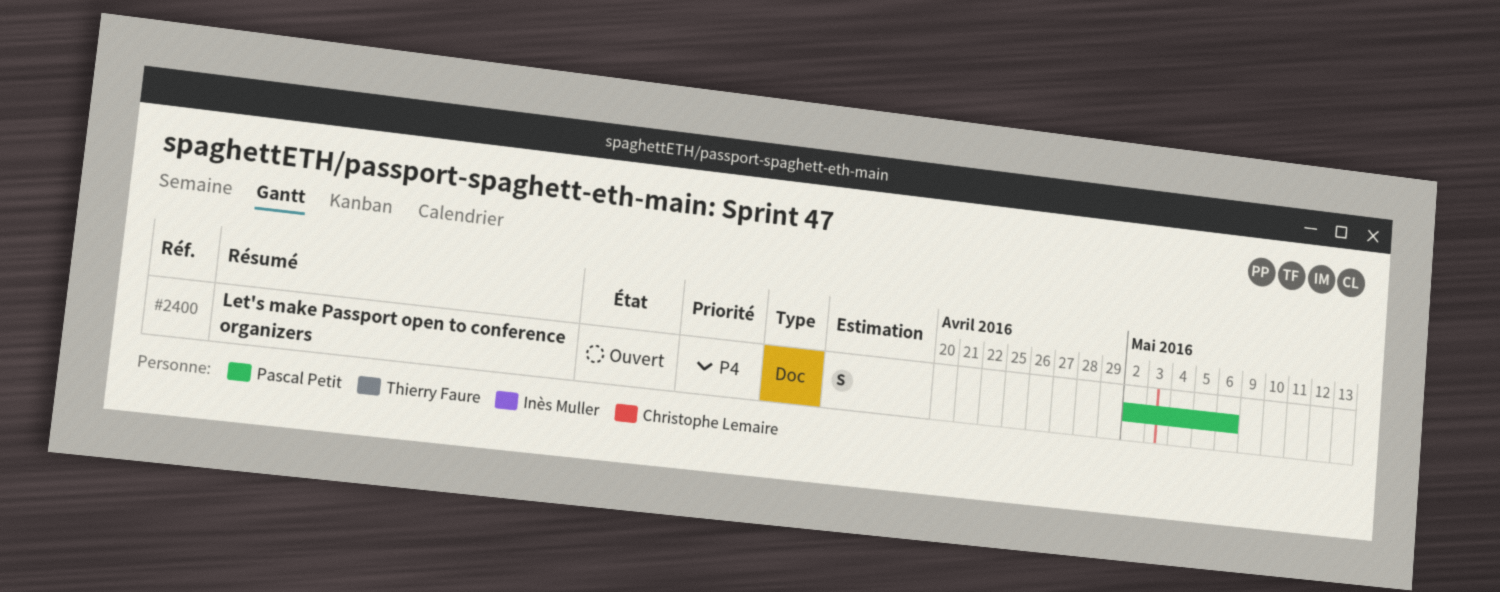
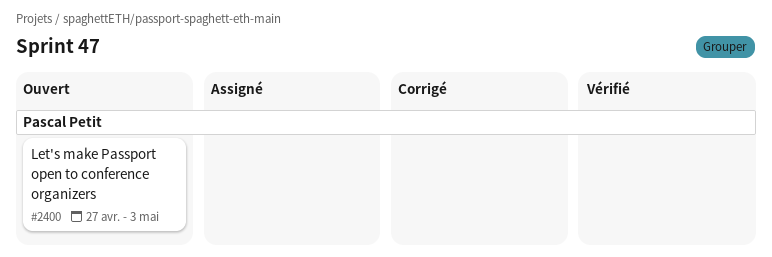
#2400, start: May 2 -> Apr 27
#2400, due: May 6 -> May 3

